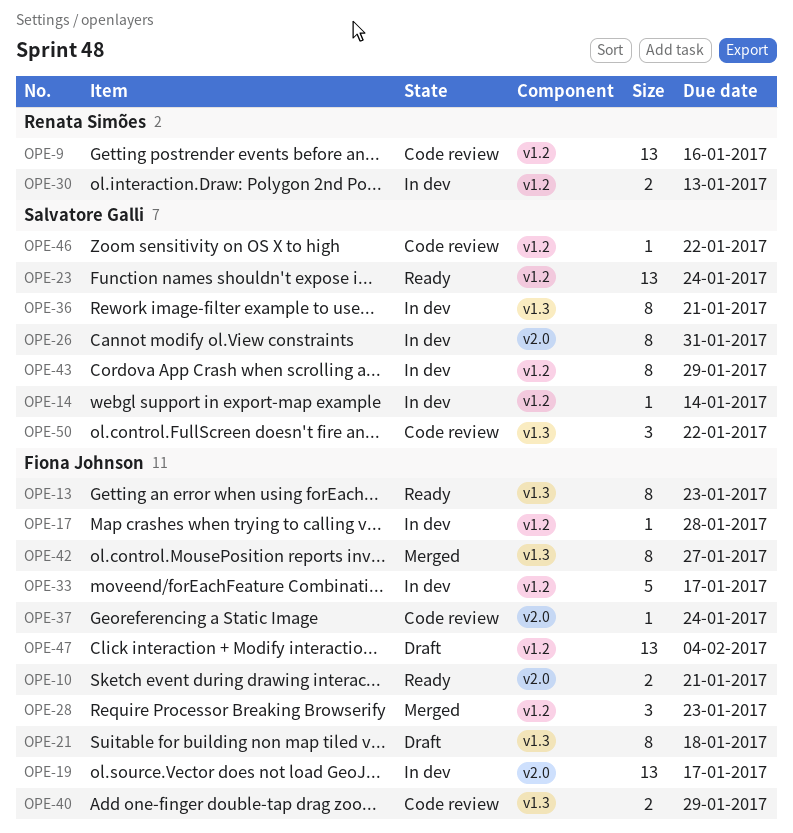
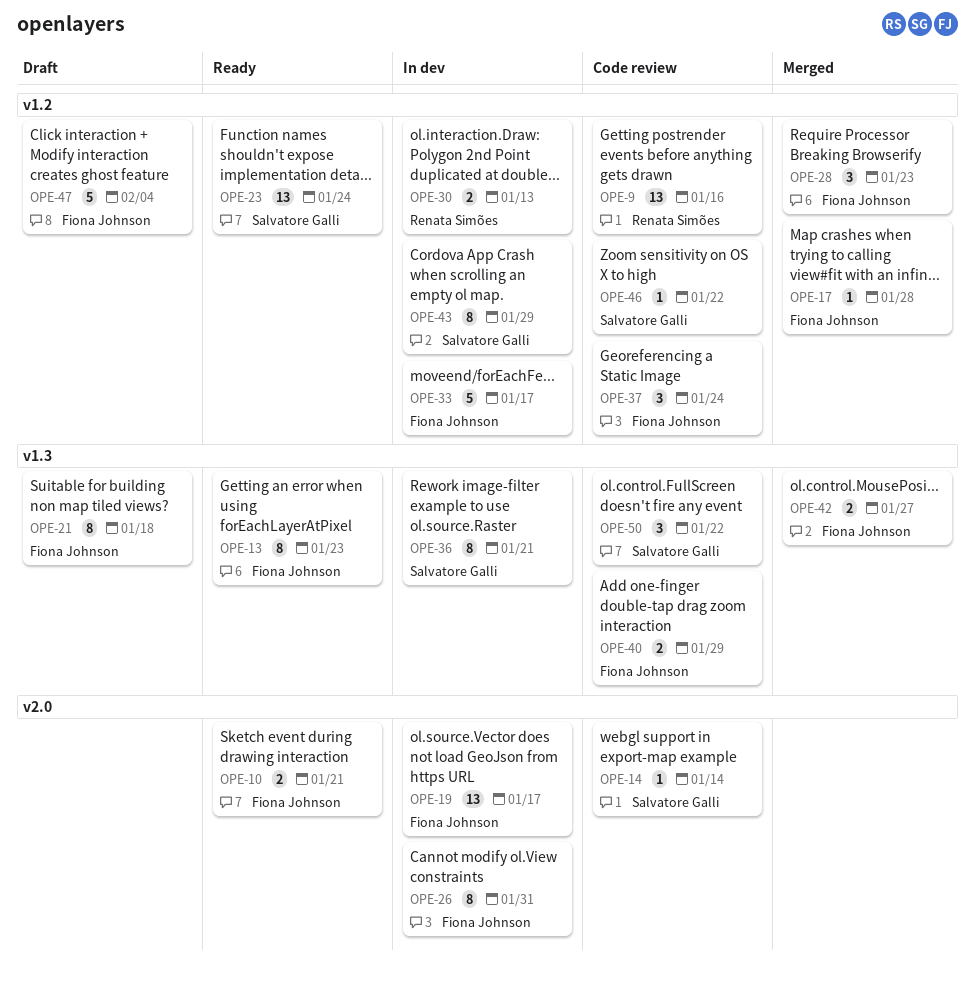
OPE-14, status: In dev -> Code review
OPE-14, label: v1.2 -> v2.0
OPE-17, status: In dev -> Merged
OPE-26, owner: Salvatore Galli -> Fiona Johnson
OPE-37, label: v2.0 -> v1.2
OPE-37, estimate: 1 -> 3
OPE-42, estimate: 8 -> 2
OPE-47, estimate: 13 -> 5

